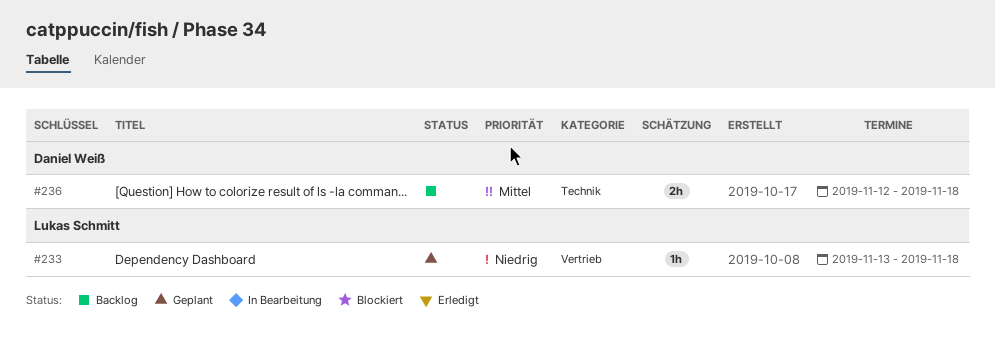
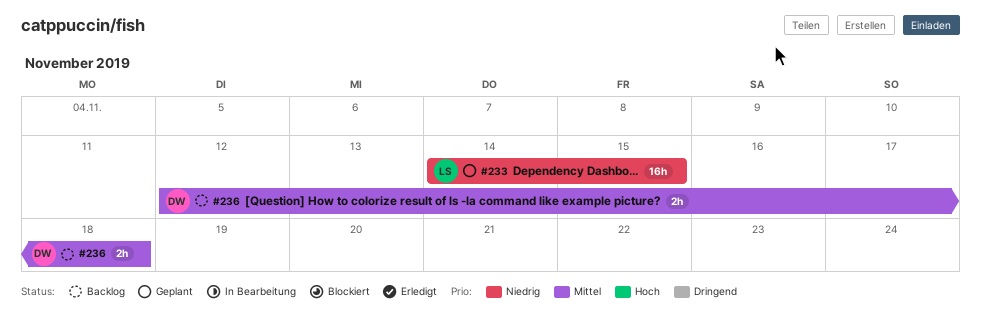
#233, estimate: 1h -> 16h
#233, start: Nov 13 -> Nov 14
#233, due: Nov 18 -> Nov 15

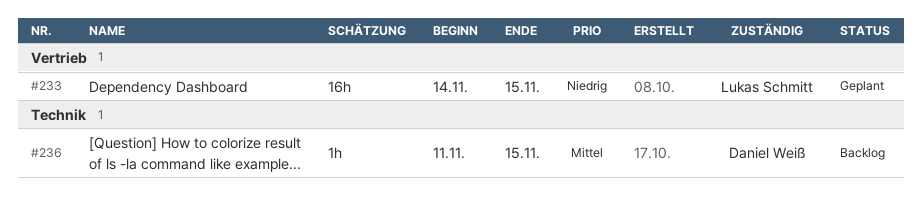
#236, estimate: 2h -> 1h
#236, start: Nov 12 -> Nov 11
#236, due: Nov 18 -> Nov 15

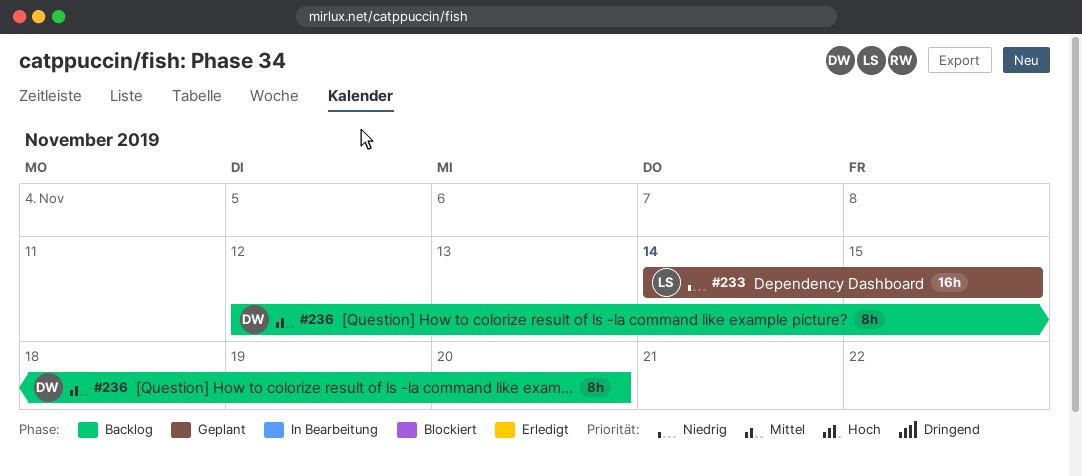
#236, estimate: 1h -> 8h
#236, start: Nov 11 -> Nov 12
#236, due: Nov 15 -> Nov 20

